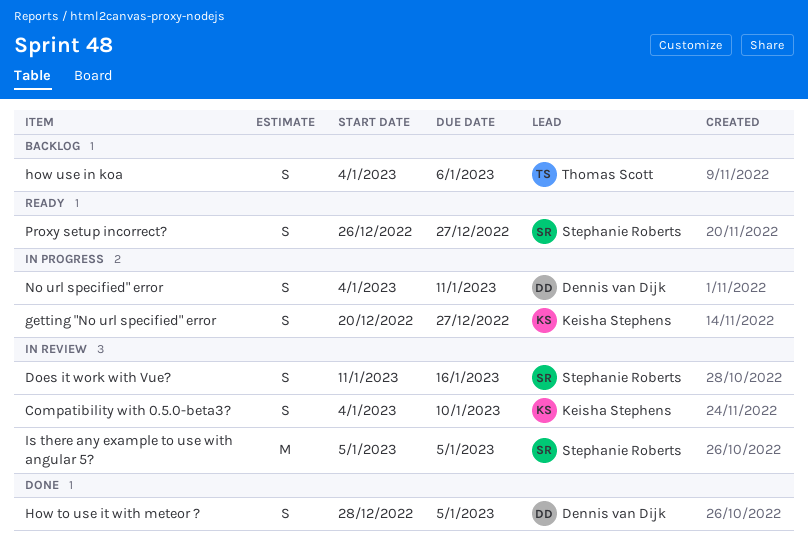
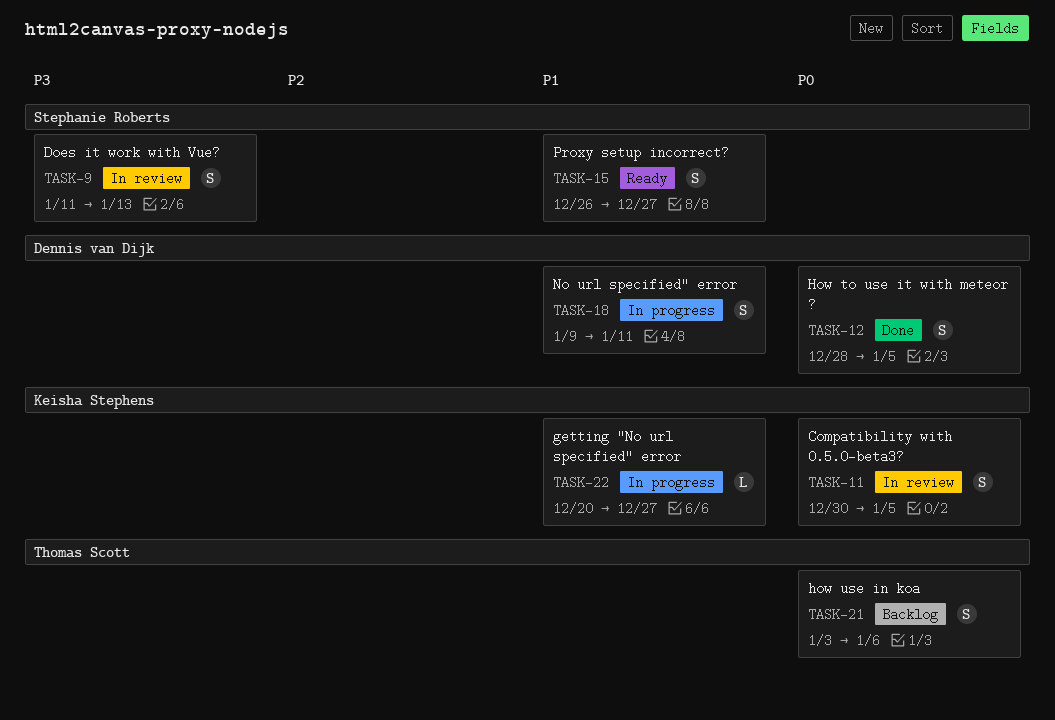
Compatibility with 0.5.0-beta3?, start: Jan 4 -> Dec 30
Compatibility with 0.5.0-beta3?, due: Jan 10 -> Jan 5
Does it work with Vue?, due: Jan 16 -> Jan 13
getting "No url specified" error, estimate: S -> L
how use in koa, start: Jan 4 -> Jan 3
Is there any example to use with angular 5?: present -> none
No url specified" error, start: Jan 4 -> Jan 9

